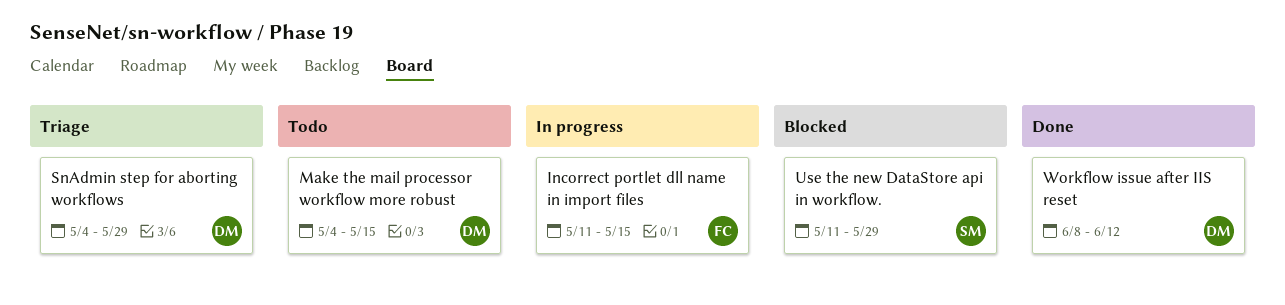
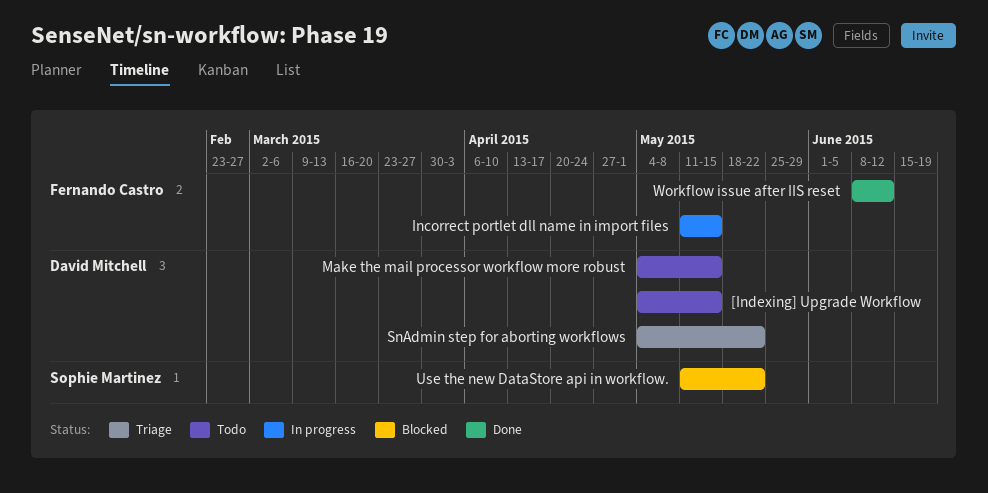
[Indexing] Upgrade Workflow: none -> present
SnAdmin step for aborting workflows, due: May 29 -> May 22
Use the new DataStore api in workflow., due: May 29 -> May 22
Workflow issue after IIS reset, owner: David Mitchell -> Fernando Castro

